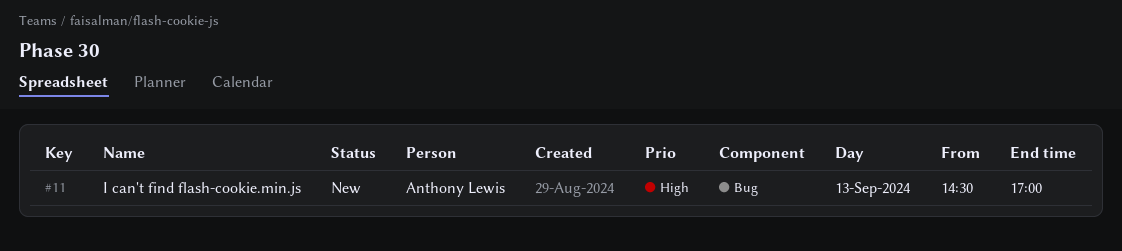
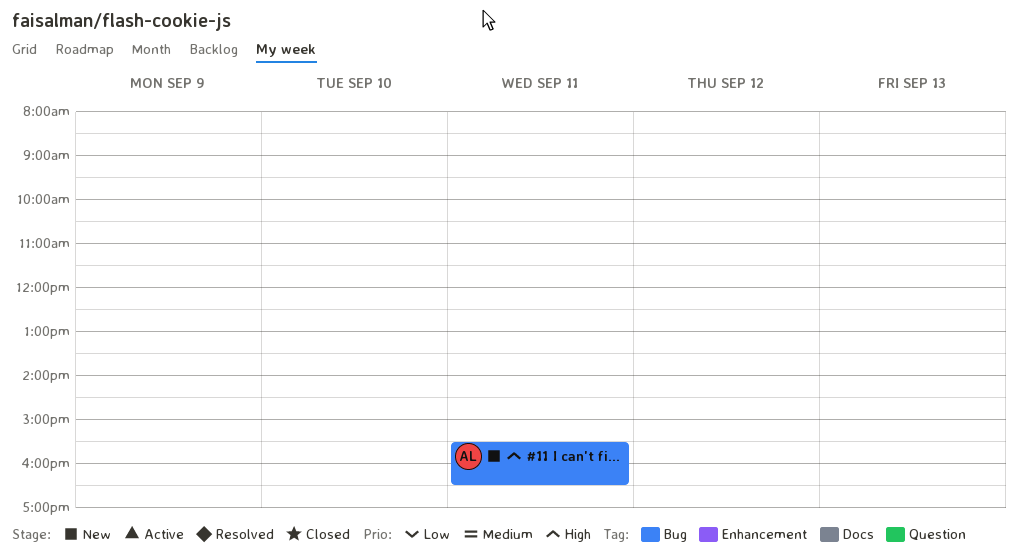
#11, day: Sep 13 -> Sep 11
#11, begins: 14:30 -> 15:30
#11, ends: 17:00 -> 16:30

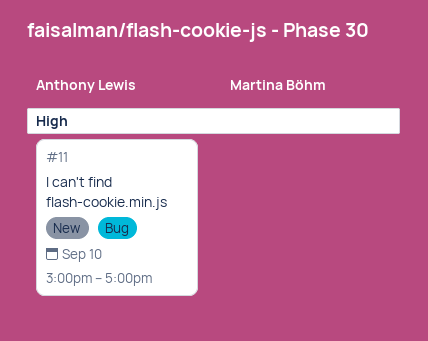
#11, day: Sep 11 -> Sep 10
#11, begins: 15:30 -> 15:00
#11, ends: 16:30 -> 17:00

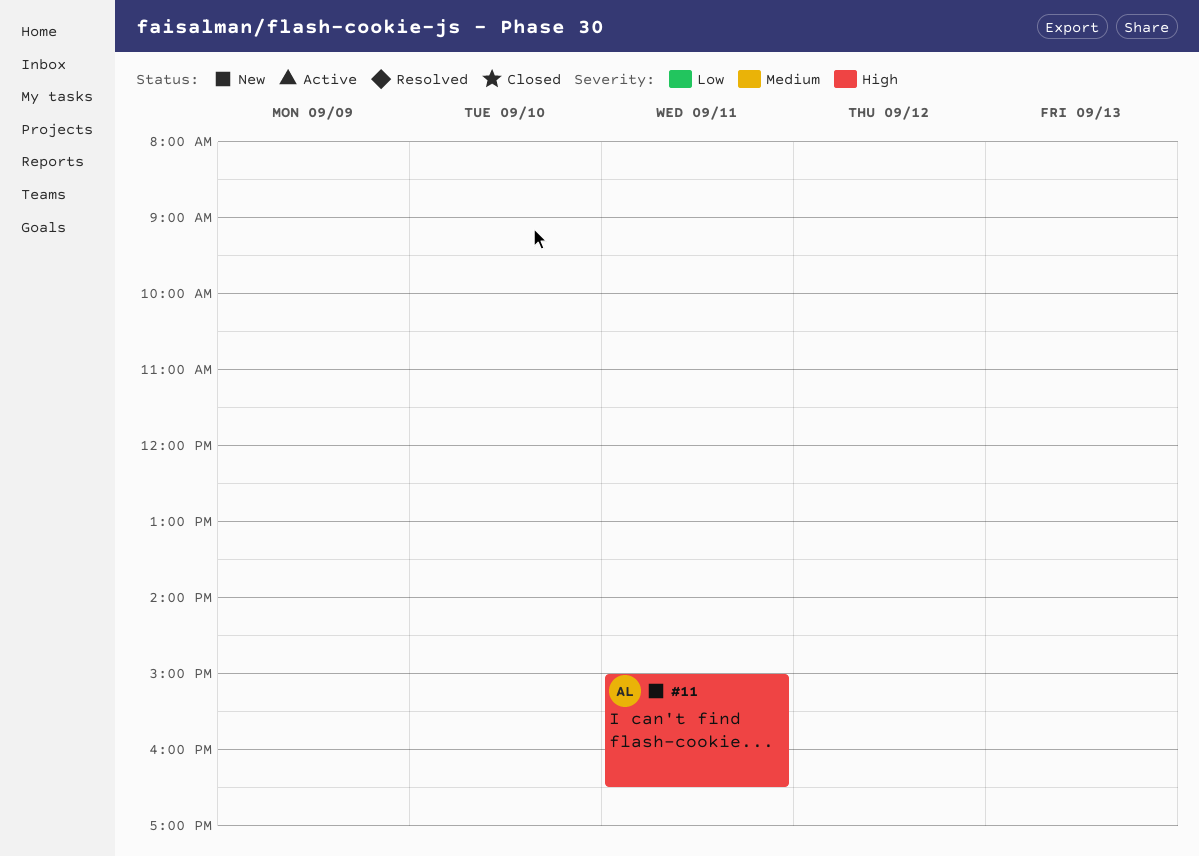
#11, day: Sep 10 -> Sep 11
#11, ends: 17:00 -> 16:30

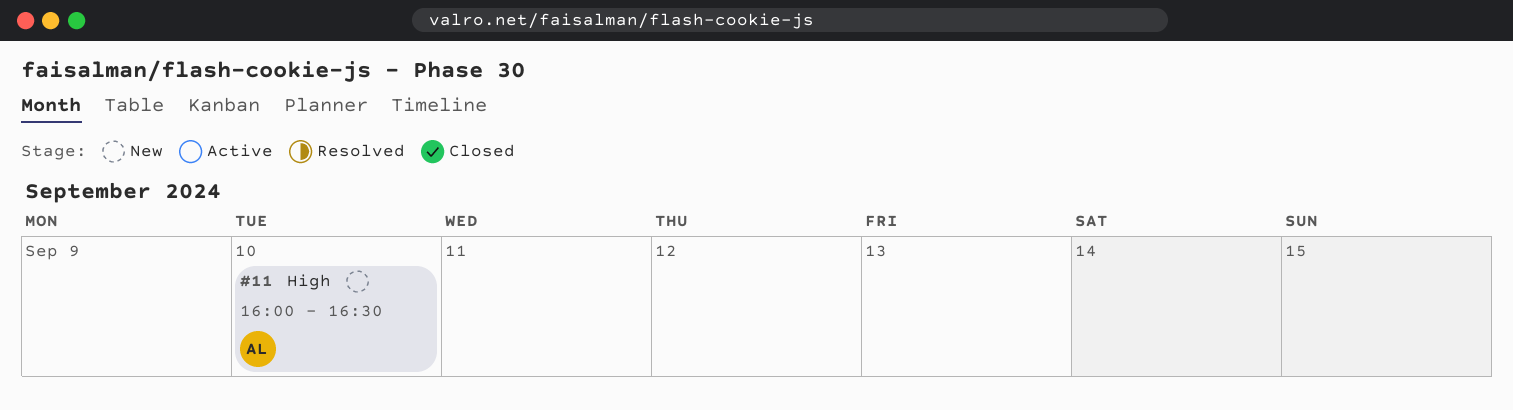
#11, day: Sep 11 -> Sep 10
#11, begins: 15:00 -> 16:00

